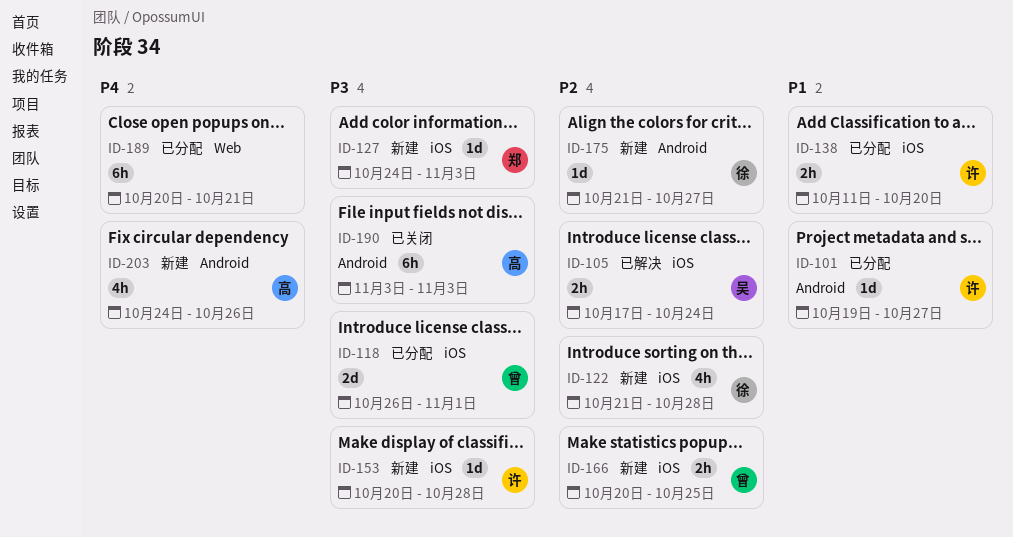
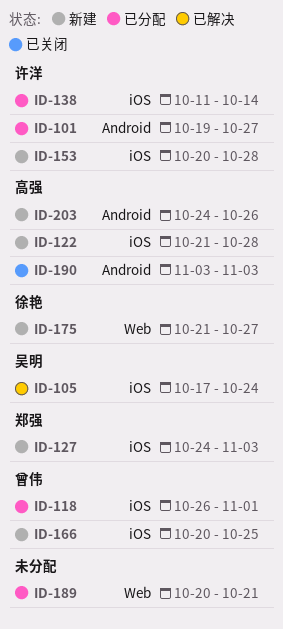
ID-122, owner: 徐艳 -> 高强
ID-138, due: Oct 20 -> Oct 14
ID-175, label: Android -> Web

